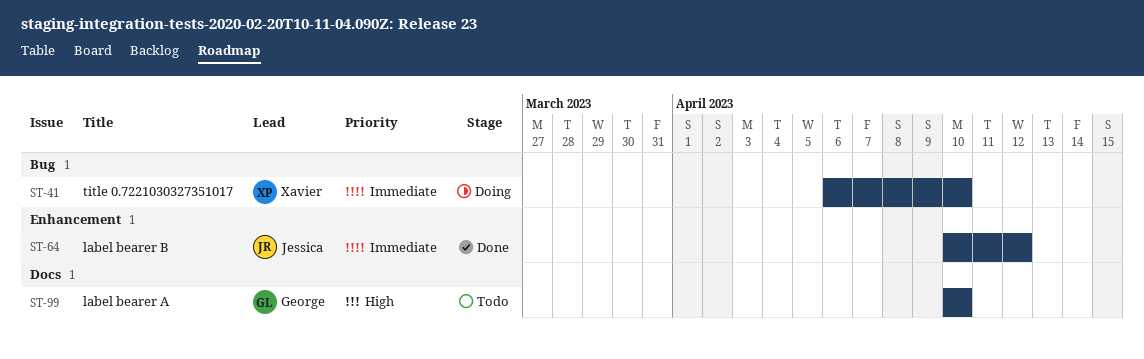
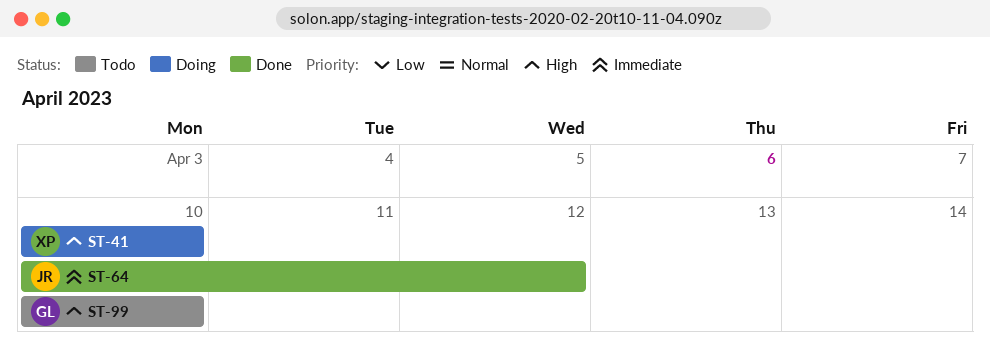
ST-41, priority: Immediate -> High
ST-41, start: Apr 6 -> Apr 10

